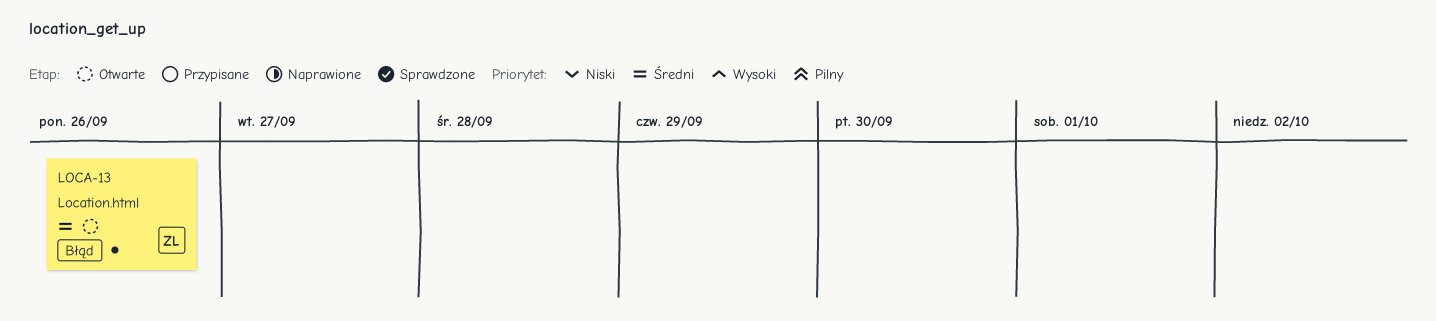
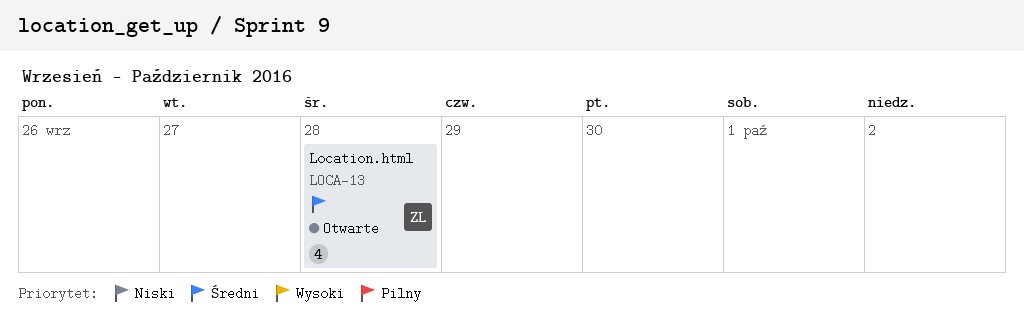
LOCA-13, estimate: 1 -> 4
LOCA-13, due: Sep 26 -> Sep 28

